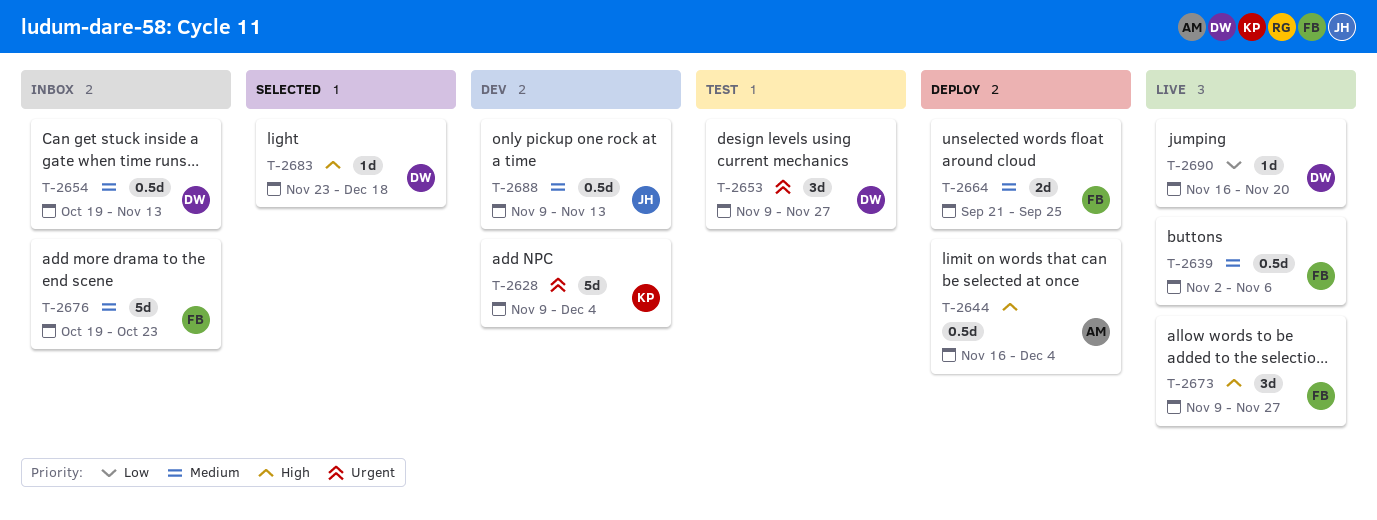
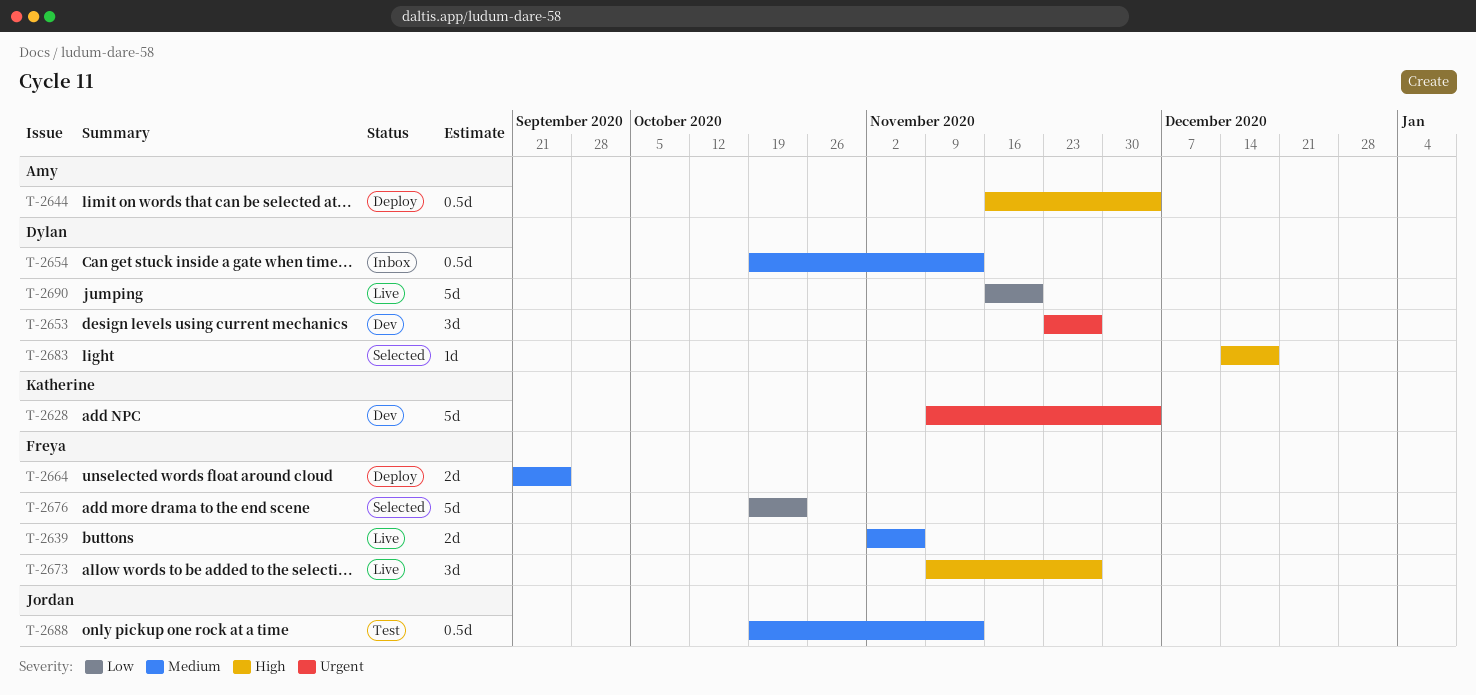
T-2639, estimate: 0.5d -> 2d
T-2653, status: Test -> Dev
T-2653, start: Nov 9 -> Nov 23
T-2676, status: Inbox -> Selected
T-2676, priority: Medium -> Low
T-2683, start: Nov 23 -> Dec 14
T-2688, status: Dev -> Test
T-2688, start: Nov 9 -> Oct 19
T-2690, estimate: 1d -> 5d

